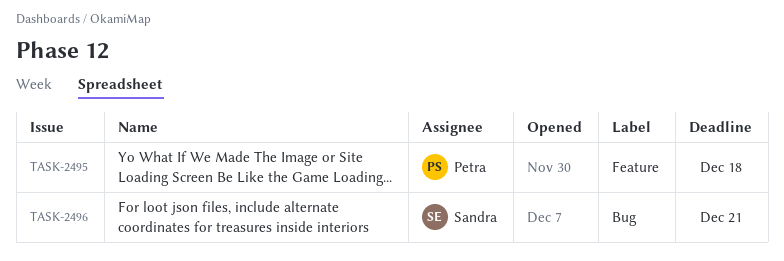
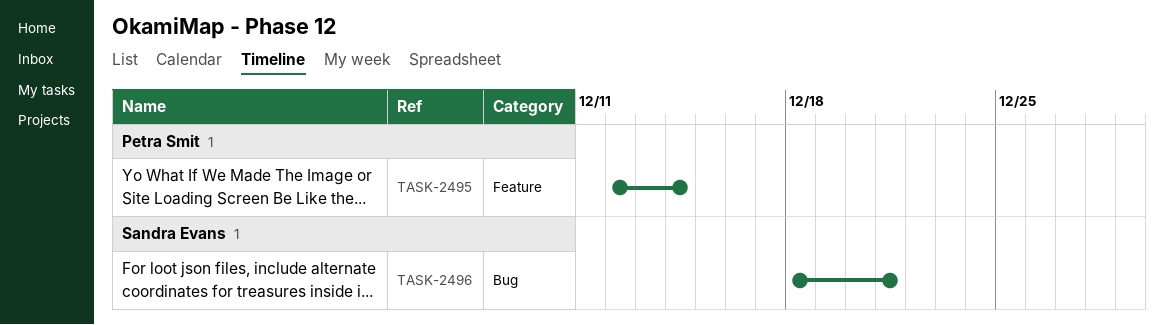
TASK-2495, due: Dec 18 -> Dec 14

